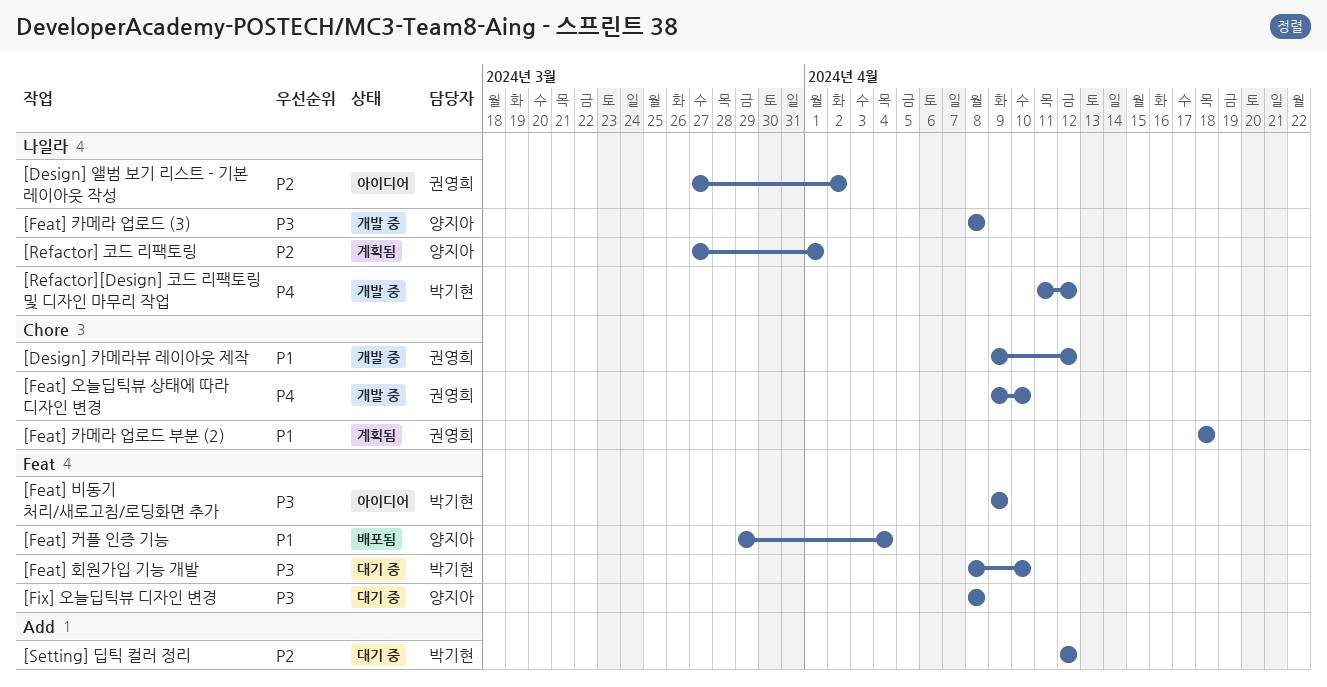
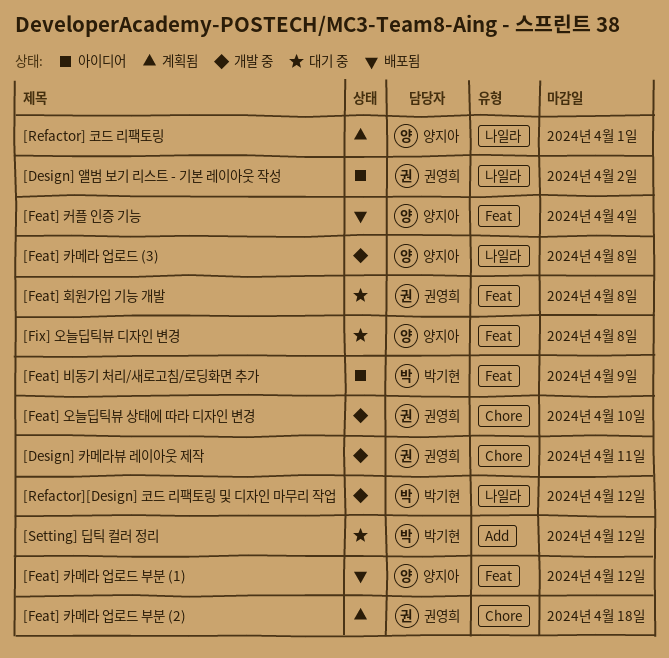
[Design] 카메라뷰 레이아웃 제작, due: Apr 12 -> Apr 11
[Feat] 카메라 업로드 부분 (1): none -> present
[Feat] 회원가입 기능 개발, owner: 박기현 -> 권영희
[Feat] 회원가입 기능 개발, due: Apr 10 -> Apr 8

